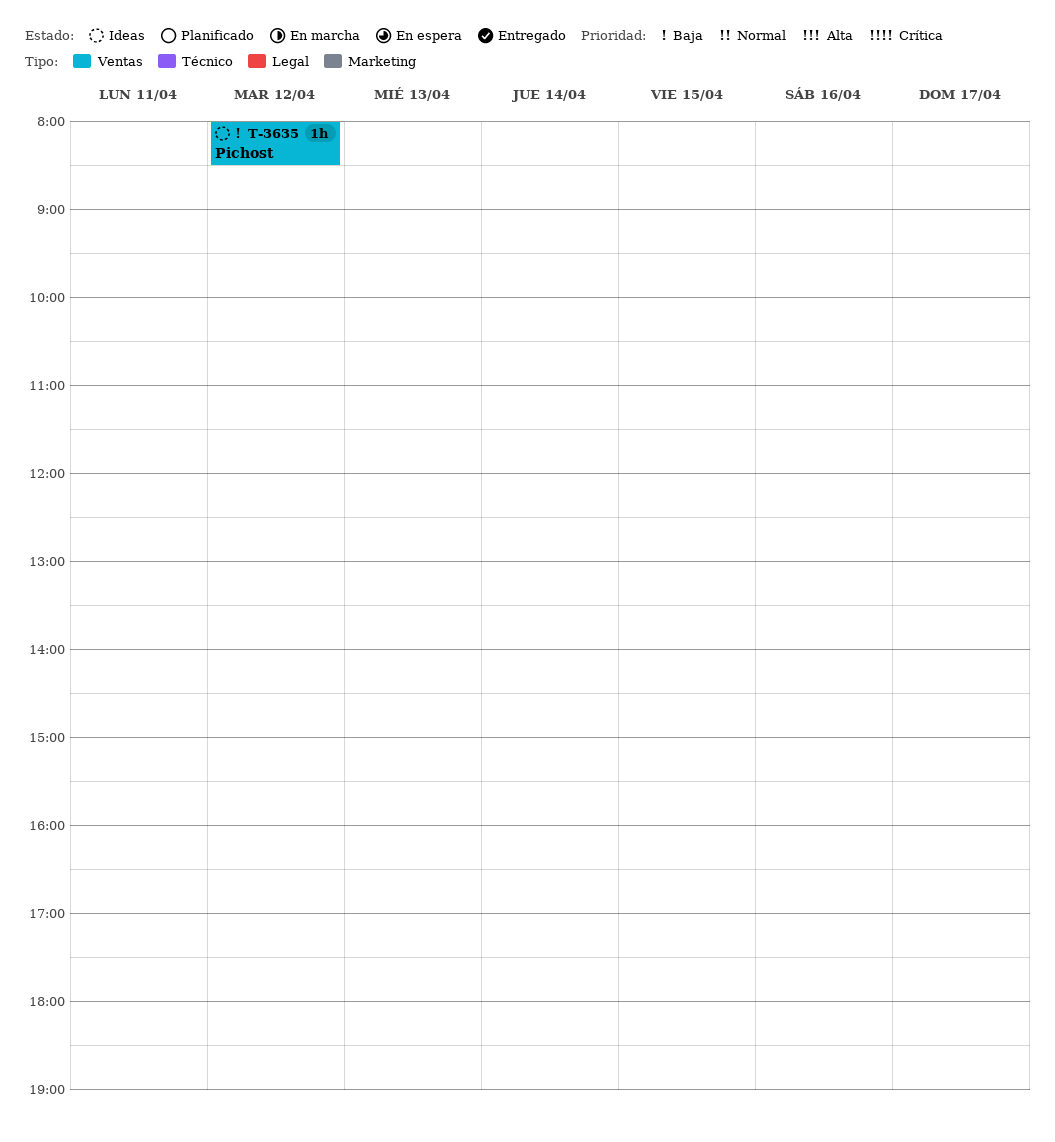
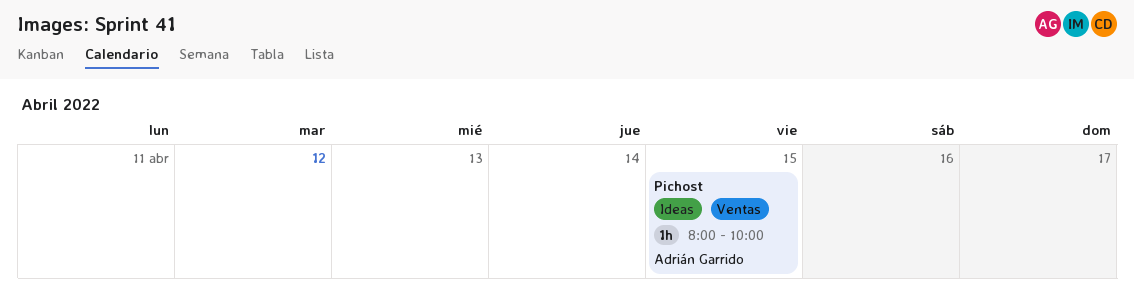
Pichost, day: Apr 12 -> Apr 15
Pichost, ends: 08:30 -> 10:00

